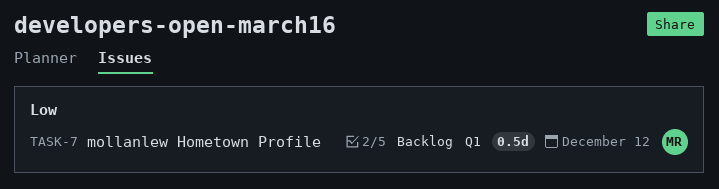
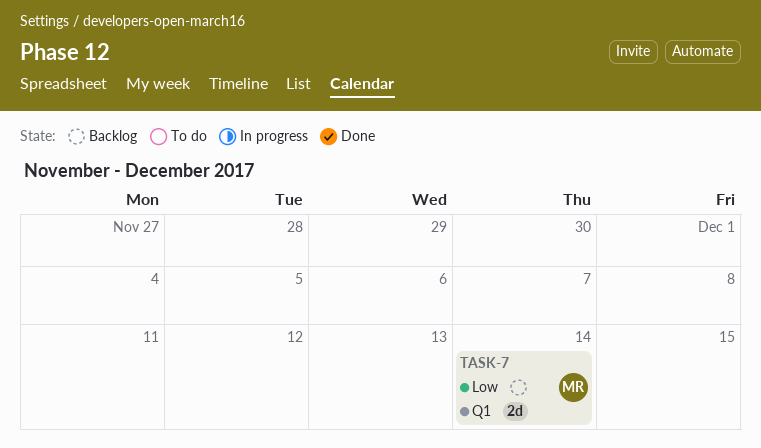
TASK-7, estimate: 0.5d -> 2d
TASK-7, due: Dec 12 -> Dec 14

